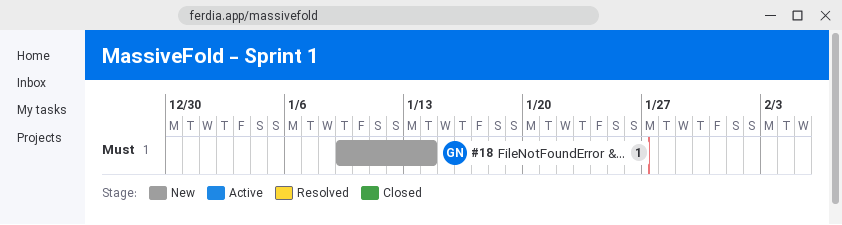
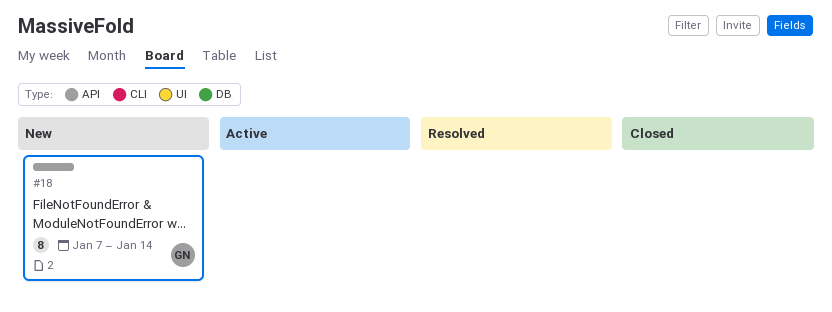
#18, estimate: 1 -> 8
#18, start: Jan 9 -> Jan 7

